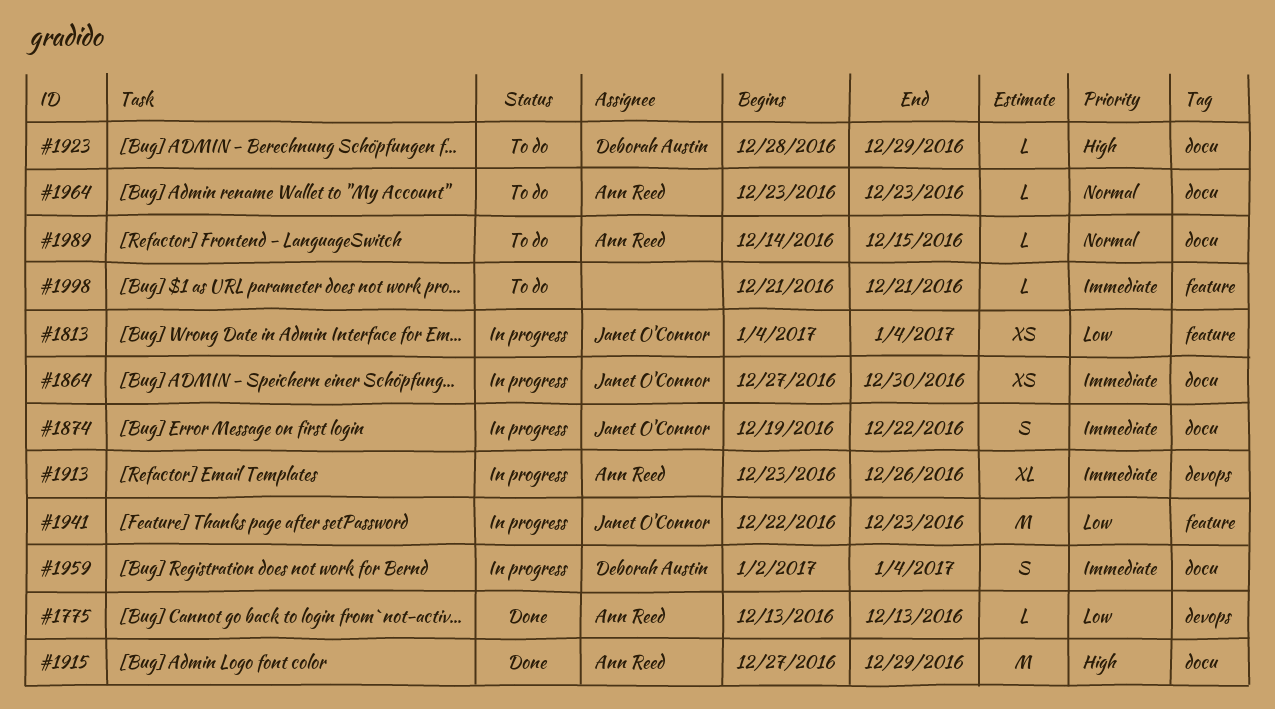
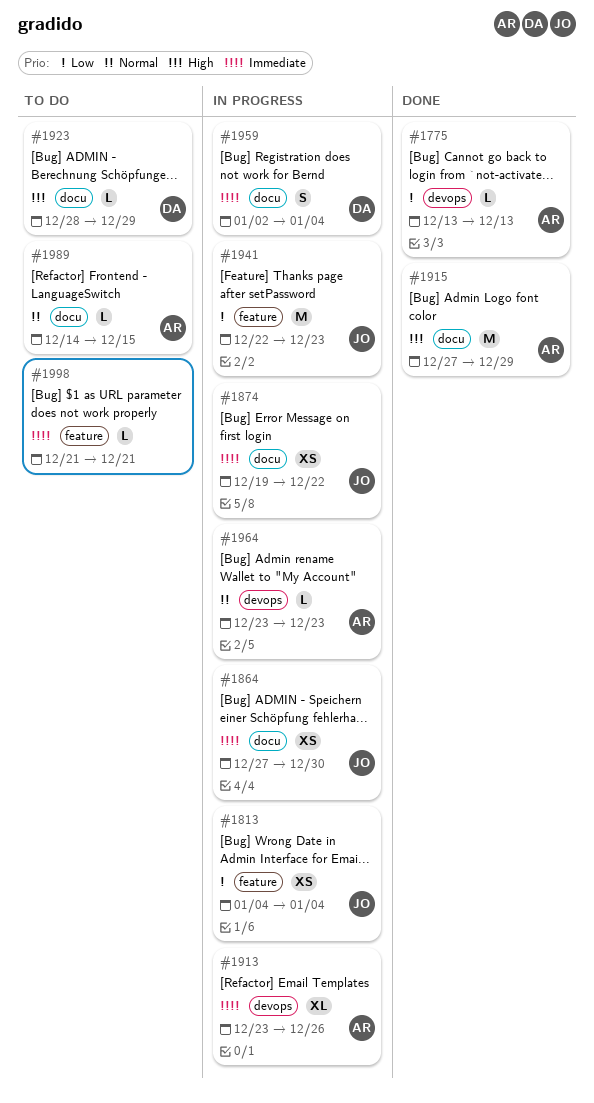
#1874, estimate: S -> XS
#1964, status: To do -> In progress
#1964, label: docu -> devops

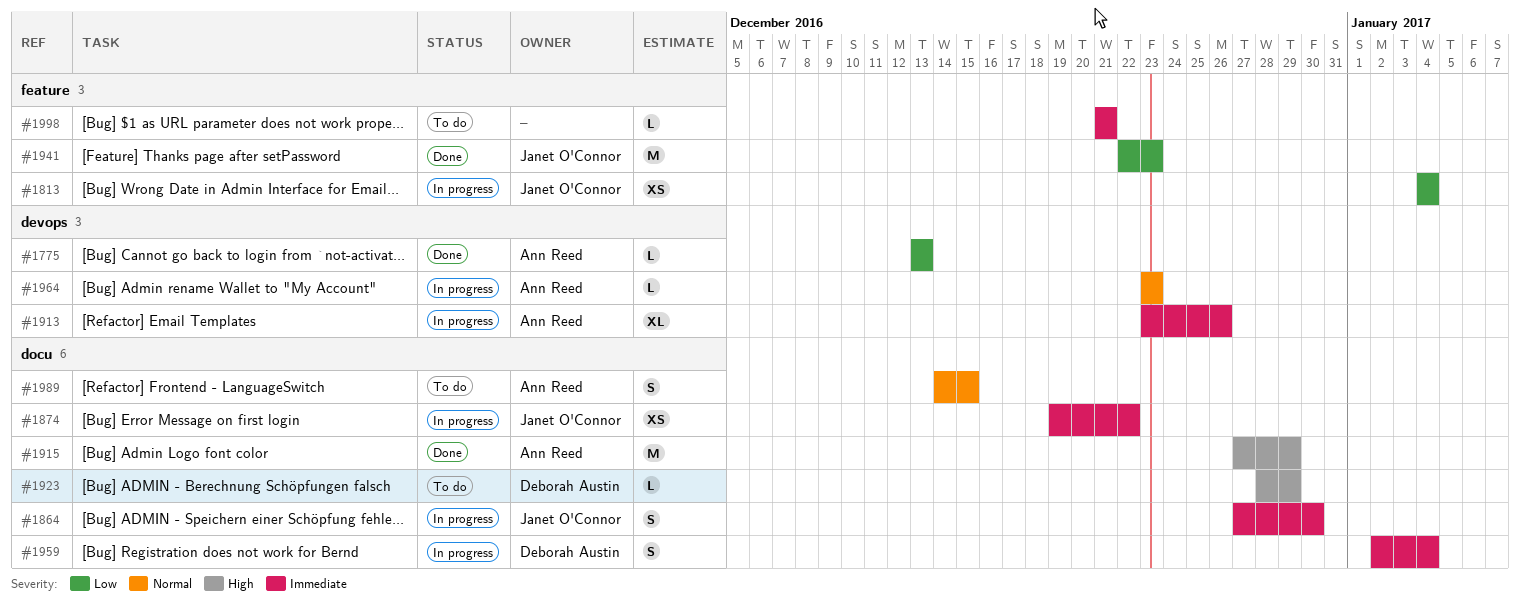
#1864, estimate: XS -> S
#1941, status: In progress -> Done
#1989, estimate: L -> S

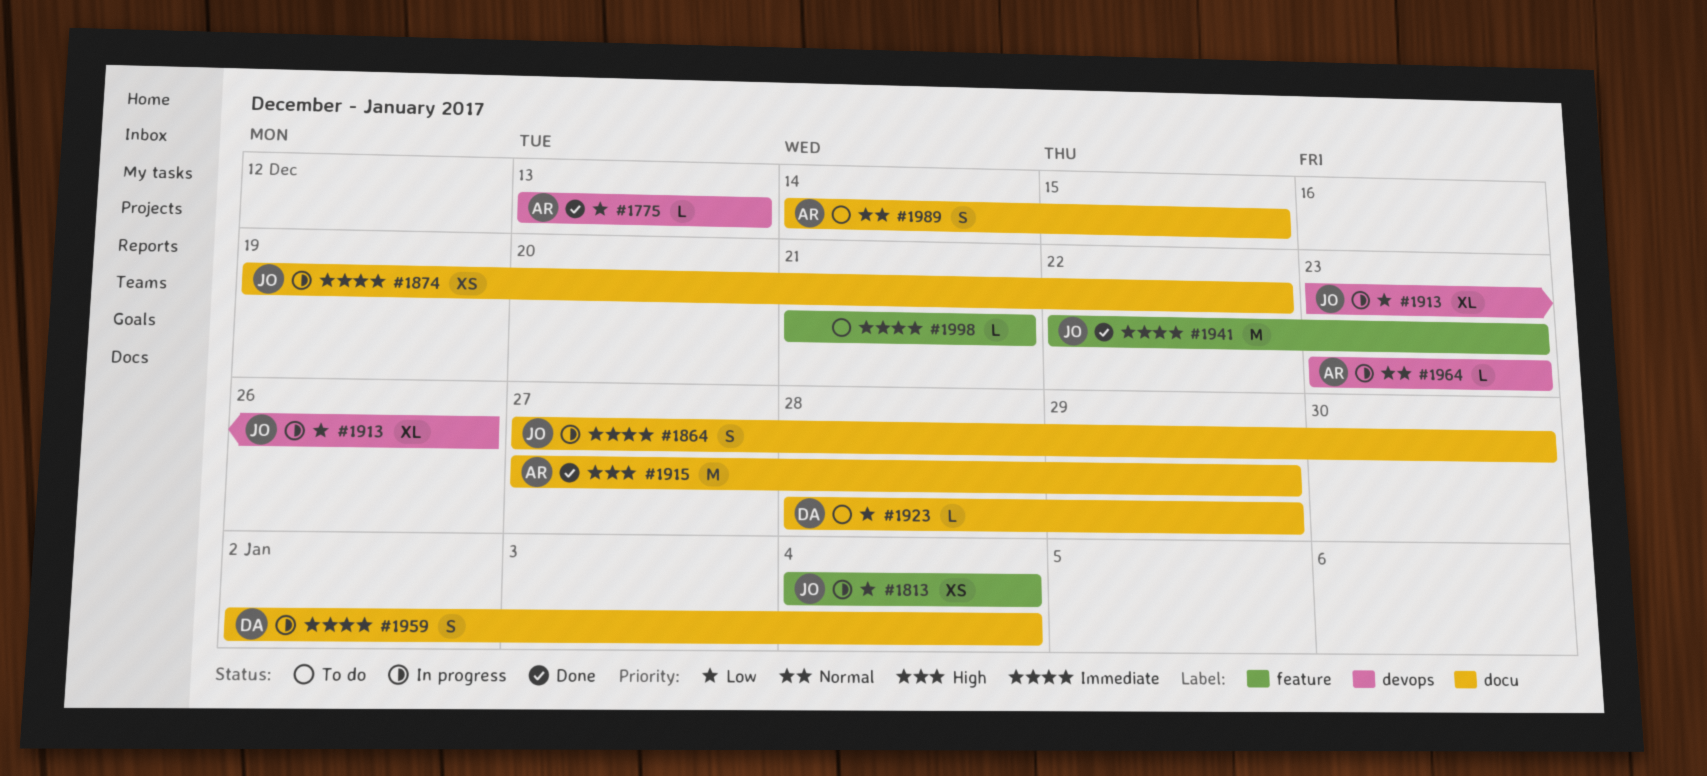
#1913, owner: Ann Reed -> Janet O'Connor
#1913, priority: Immediate -> Low
#1923, priority: High -> Low
#1941, priority: Low -> Immediate

